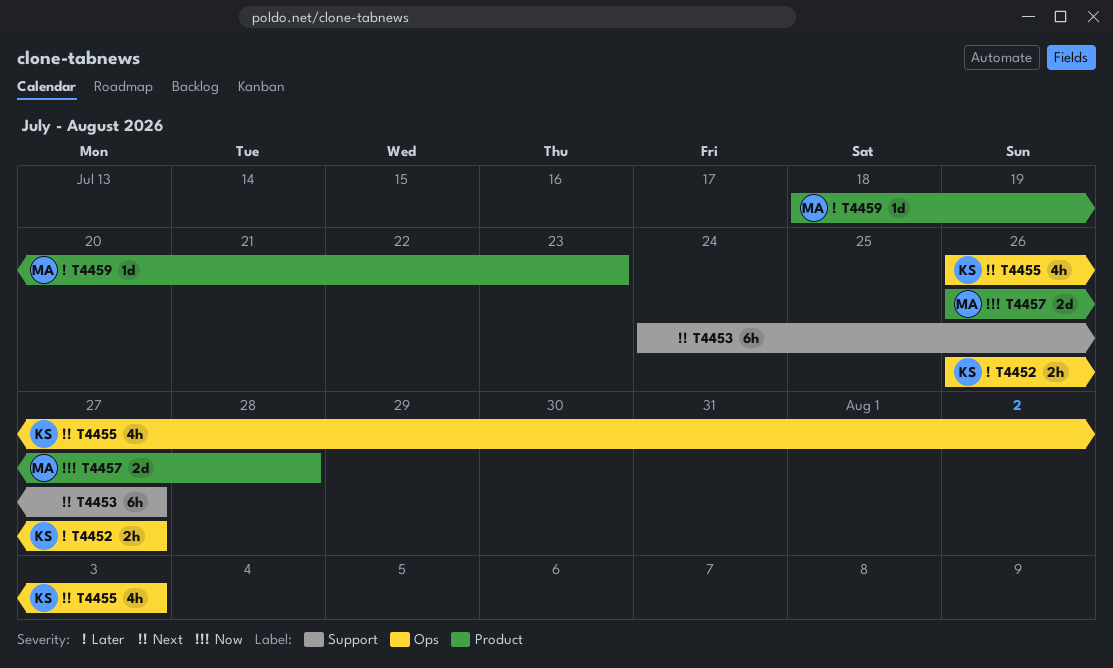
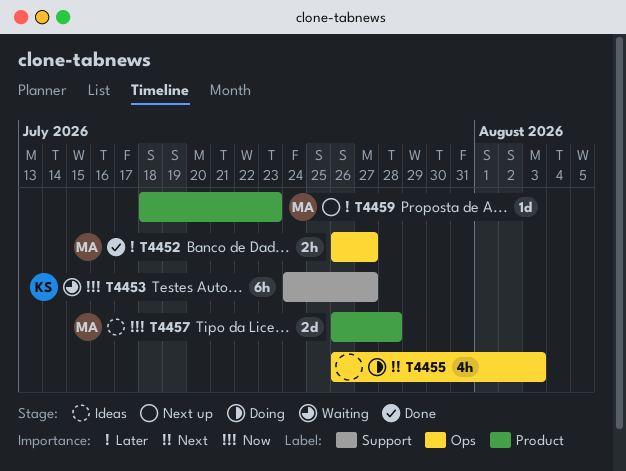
T4452, owner: KS -> MA
T4453, owner: none -> KS
T4453, priority: Next -> Now
T4455, owner: KS -> none

